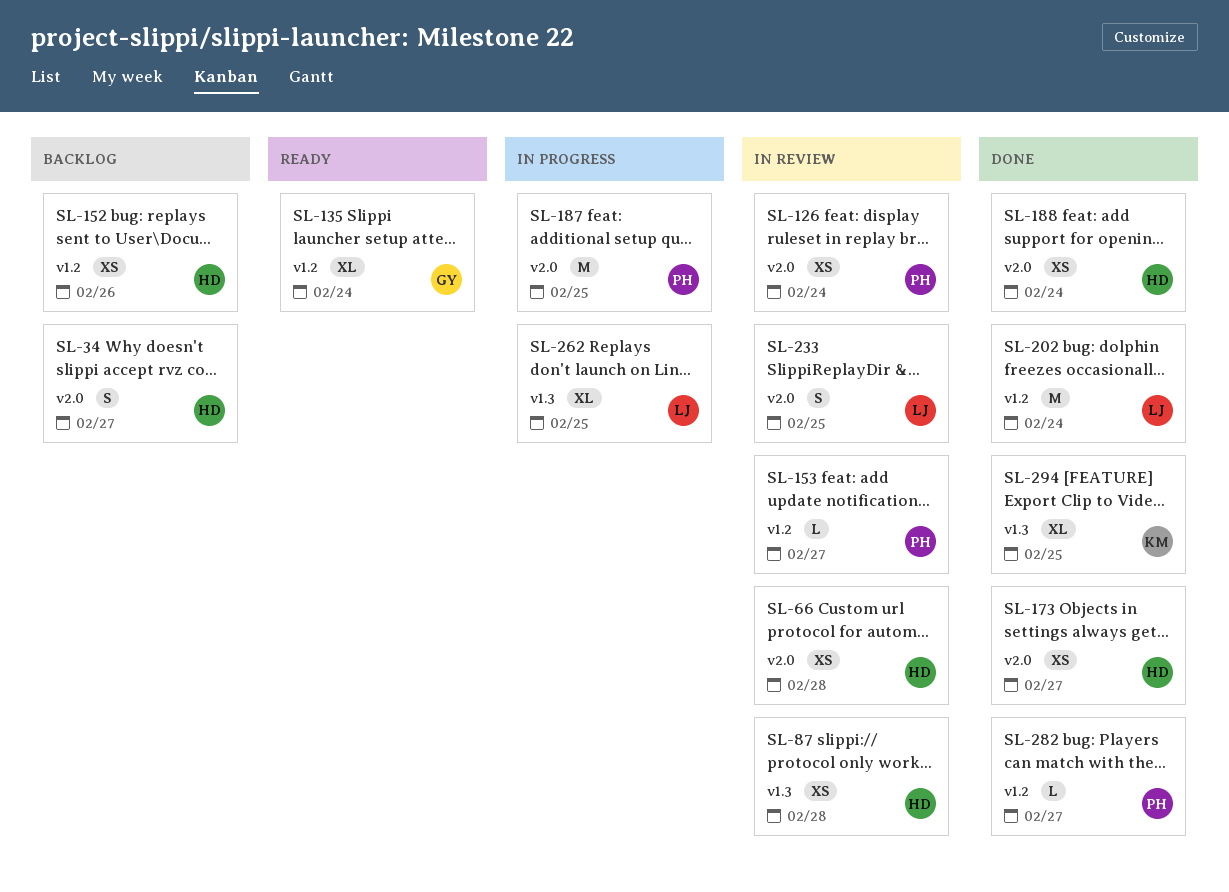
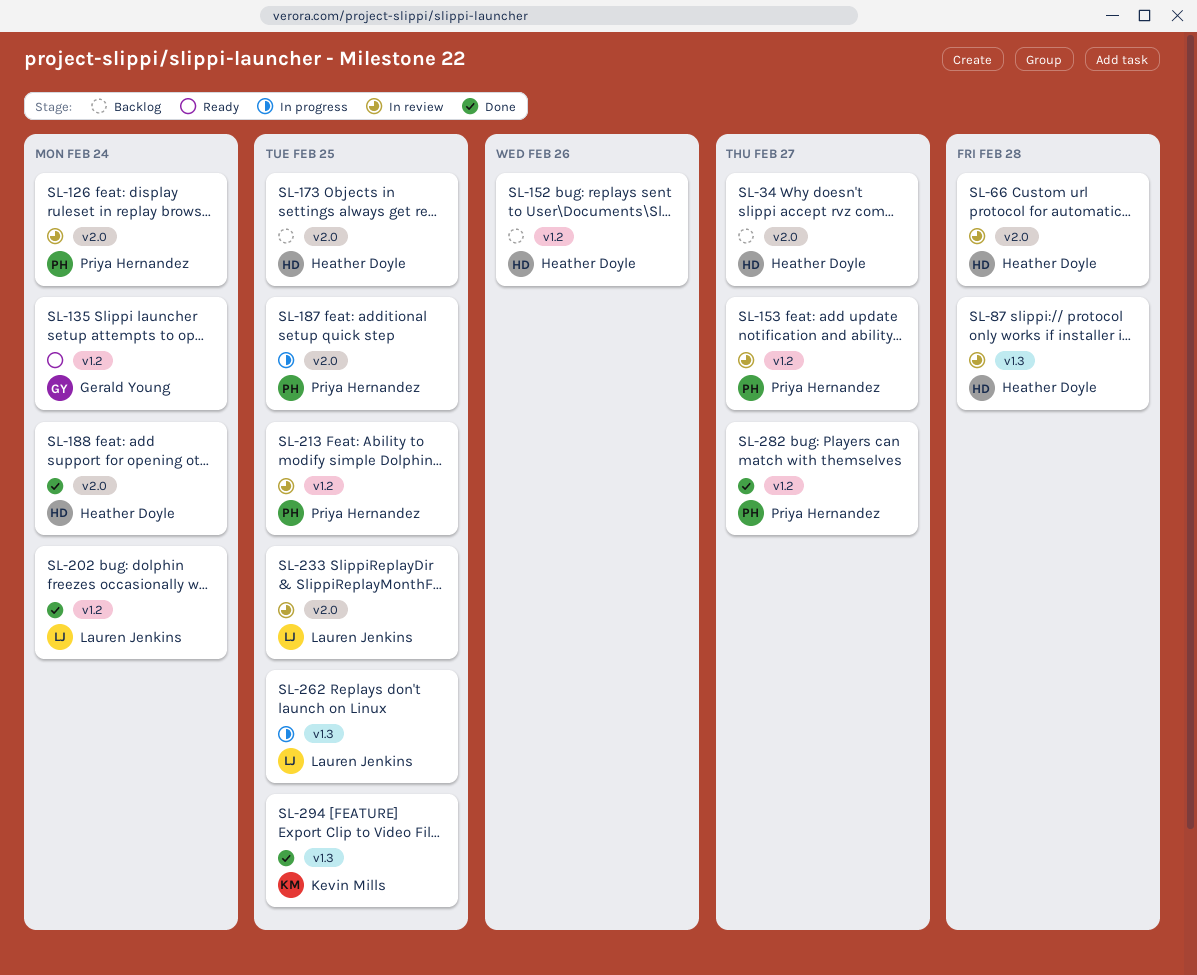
SL-173, status: Done -> Backlog
SL-173, due: Feb 27 -> Feb 25
SL-213: none -> present

